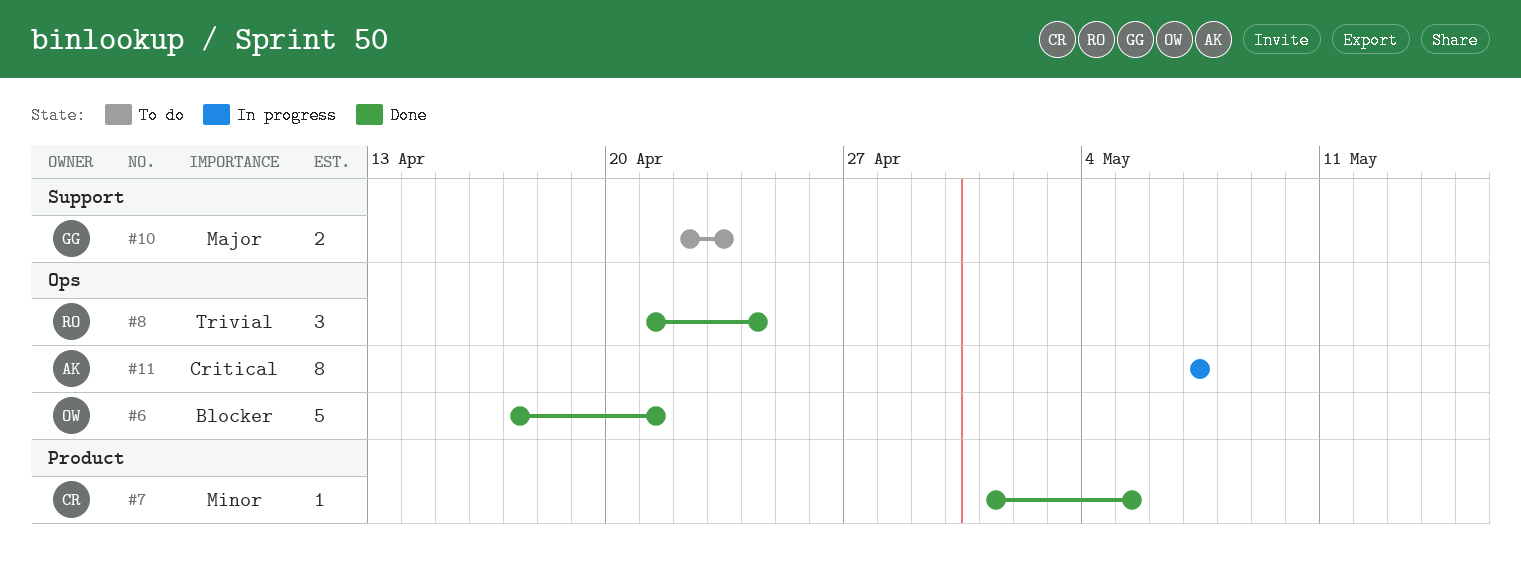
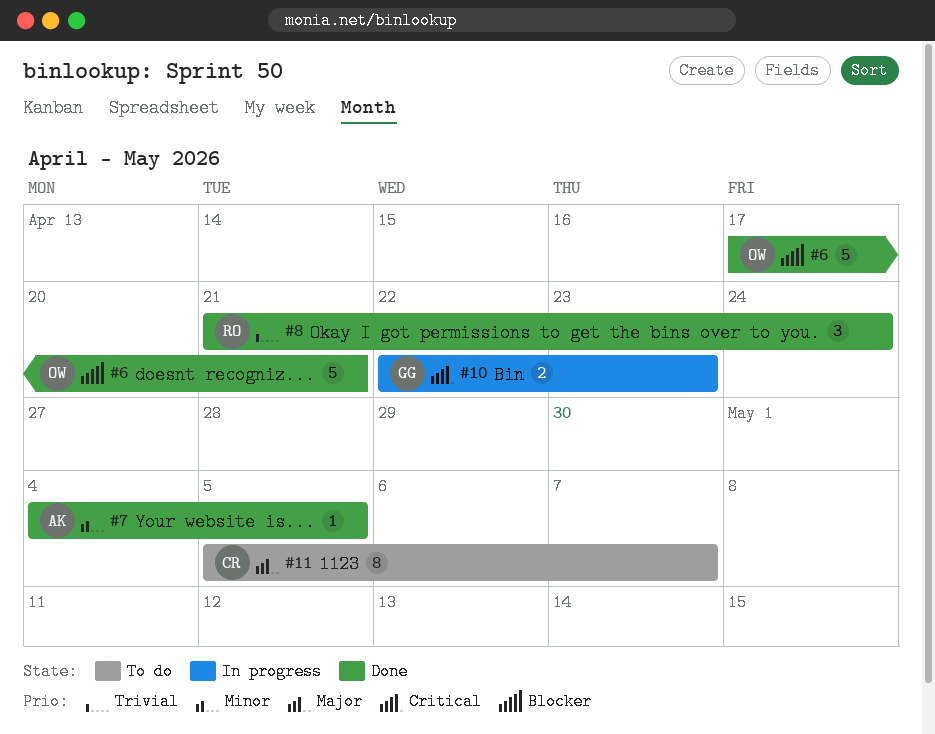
#7, owner: CR -> AK
#7, start: May 1 -> May 4
#10, status: To do -> In progress
#10, priority: Major -> Critical
#11, status: In progress -> To do
#11, owner: AK -> CR
#11, priority: Critical -> Major
#11, start: May 7 -> May 5

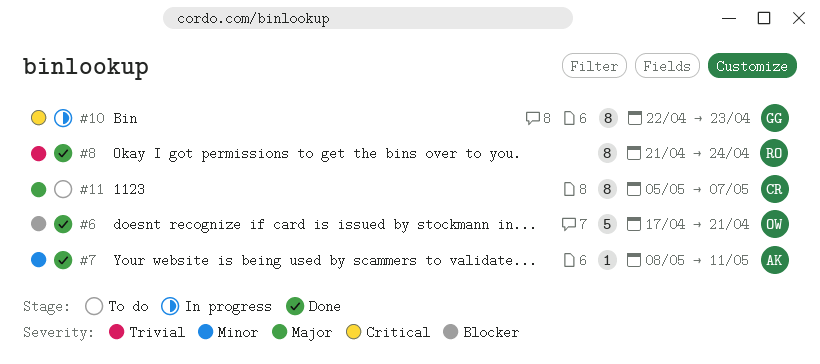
#7, start: May 4 -> May 8
#7, due: May 5 -> May 11
#8, estimate: 3 -> 8
#10, estimate: 2 -> 8

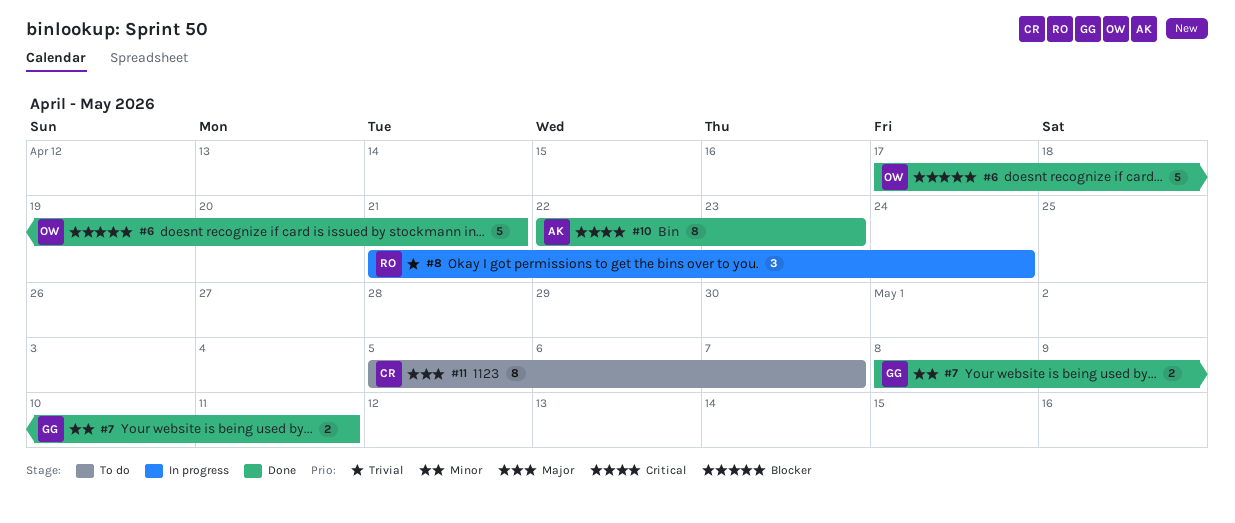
#7, owner: AK -> GG
#7, estimate: 1 -> 2
#8, status: Done -> In progress
#8, estimate: 8 -> 3
#10, status: In progress -> Done
#10, owner: GG -> AK

